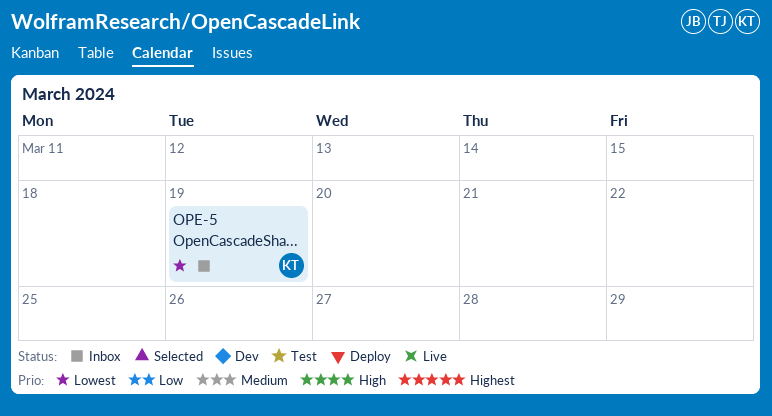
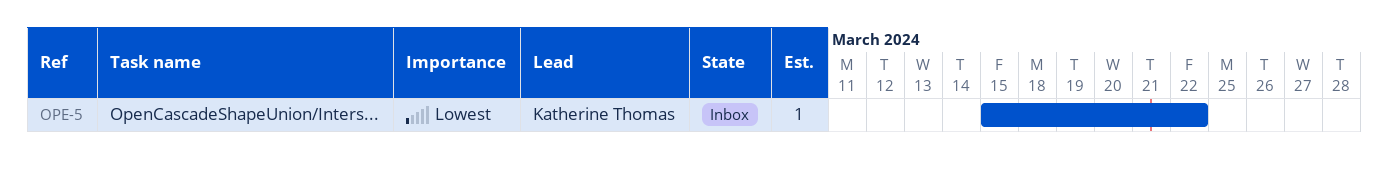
OPE-5, due: Mar 19 -> Mar 22

